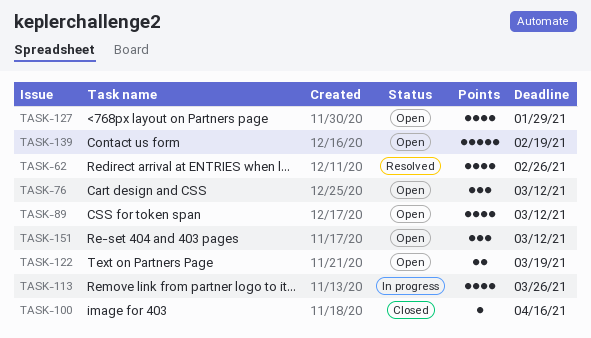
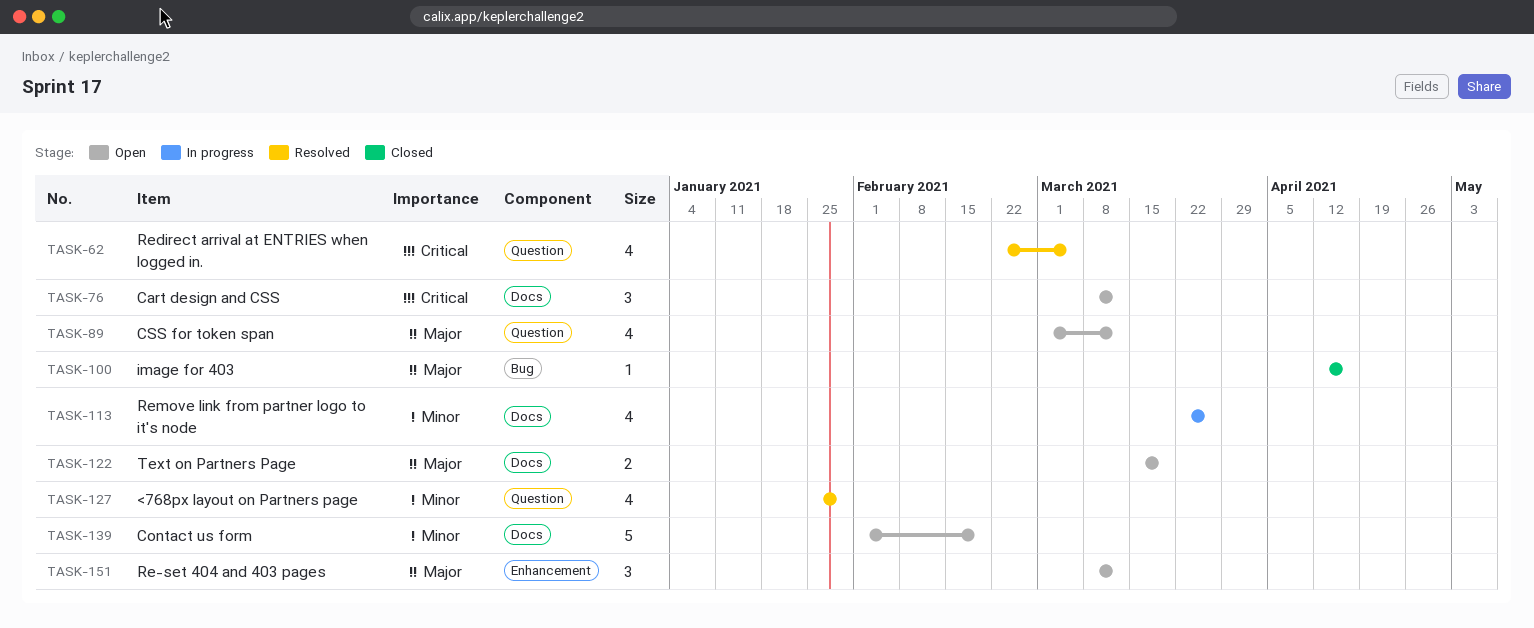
TASK-62, due: Feb 26 -> Mar 5
TASK-127, status: Open -> Resolved

